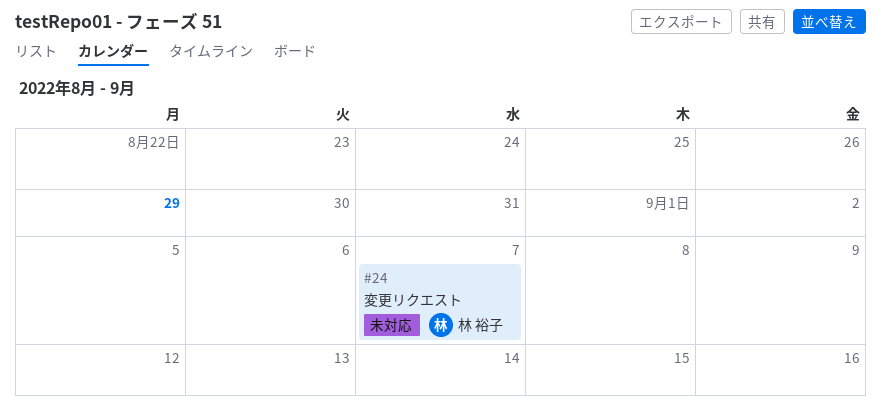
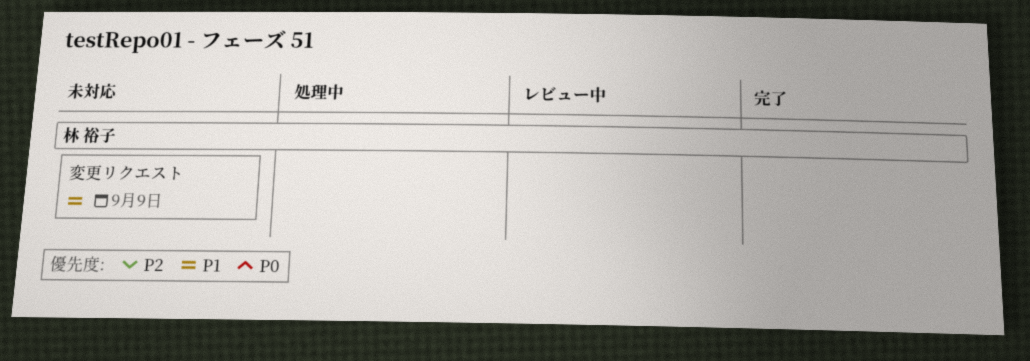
変更リクエスト, due: Sep 7 -> Sep 9

